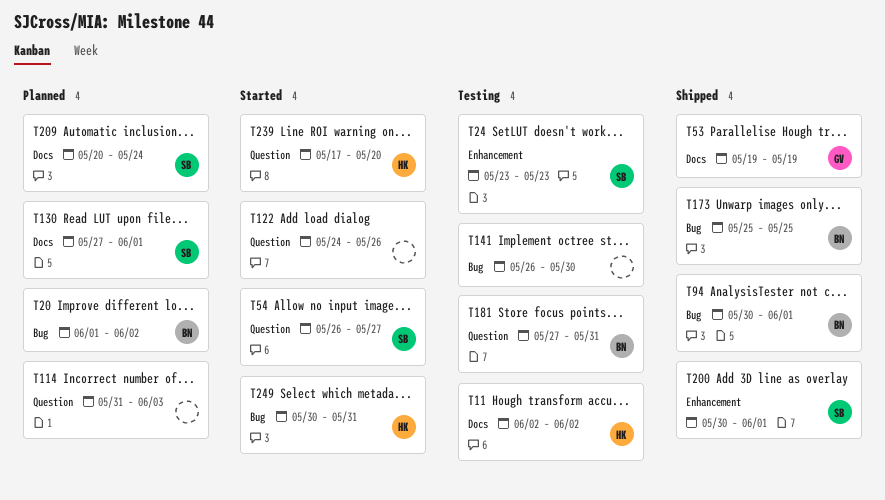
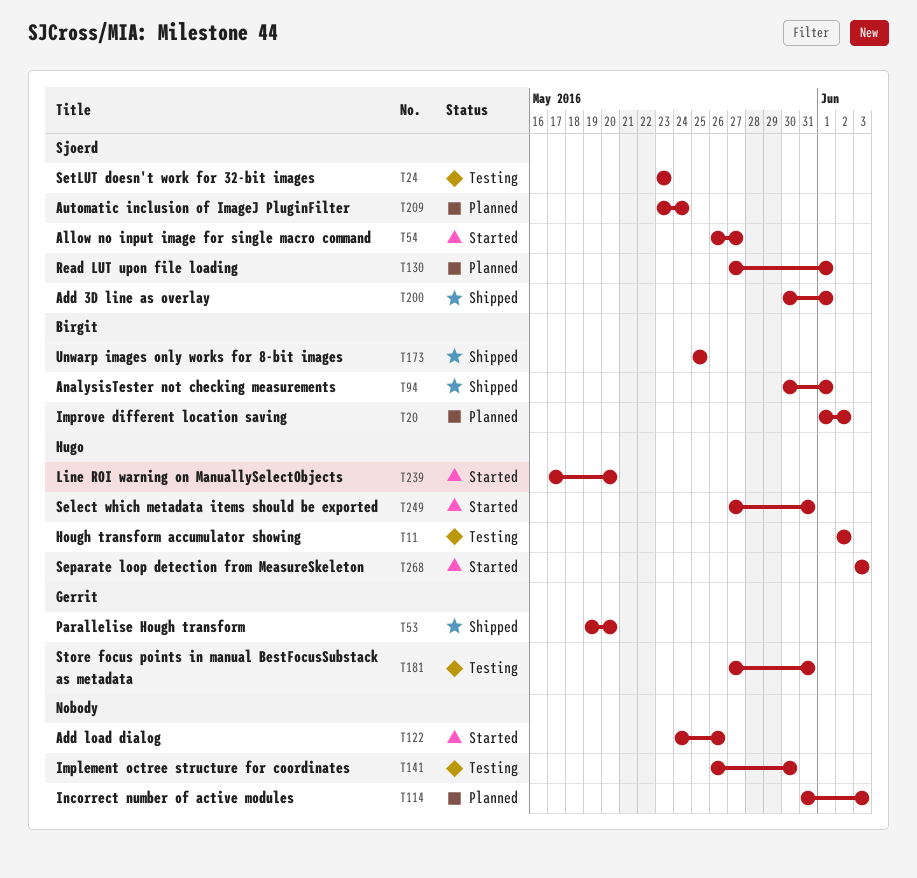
T53, due: May 19 -> May 20
T181, owner: Birgit -> Gerrit
T209, start: May 20 -> May 23
T249, start: May 30 -> May 27
T268: none -> present

